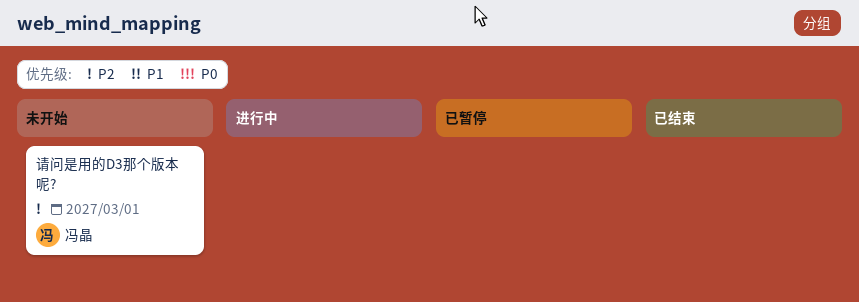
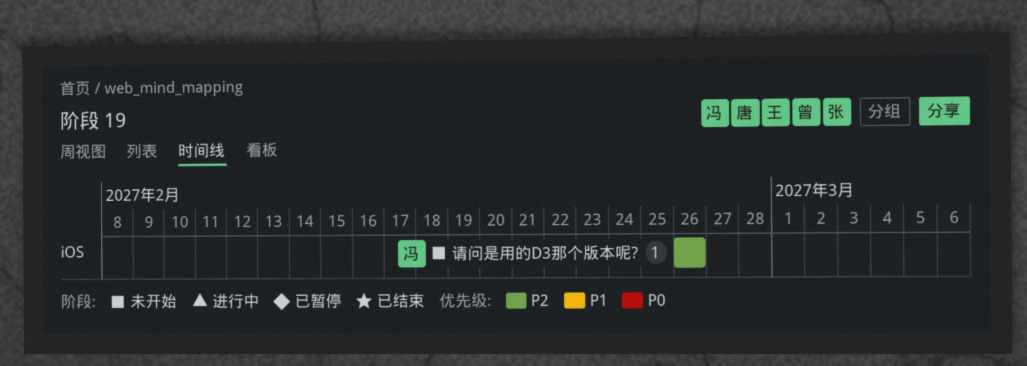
请问是用的D3那个版本呢?, due: Mar 1 -> Feb 26

